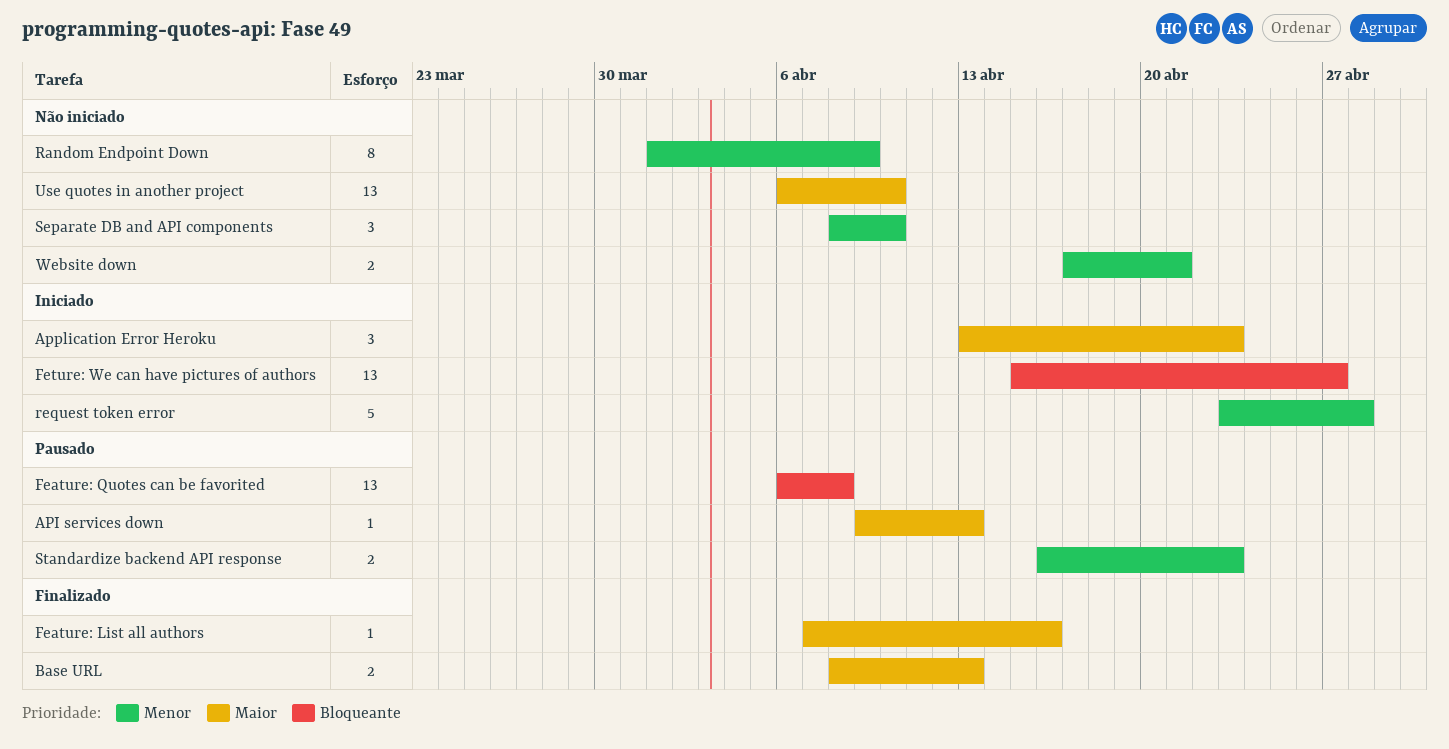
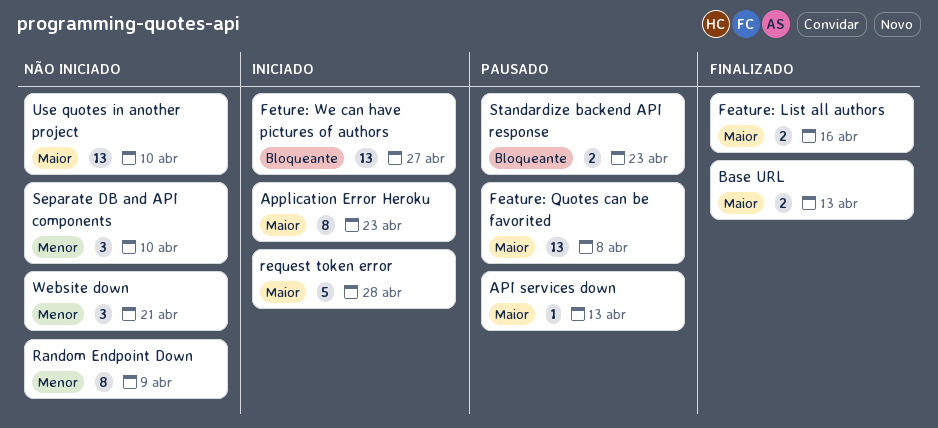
Application Error Heroku, estimate: 3 -> 8
Feature: List all authors, estimate: 1 -> 2
Feature: Quotes can be favorited, priority: Bloqueante -> Maior
request token error, priority: Menor -> Maior
Standardize backend API response, priority: Menor -> Bloqueante
Website down, estimate: 2 -> 3

